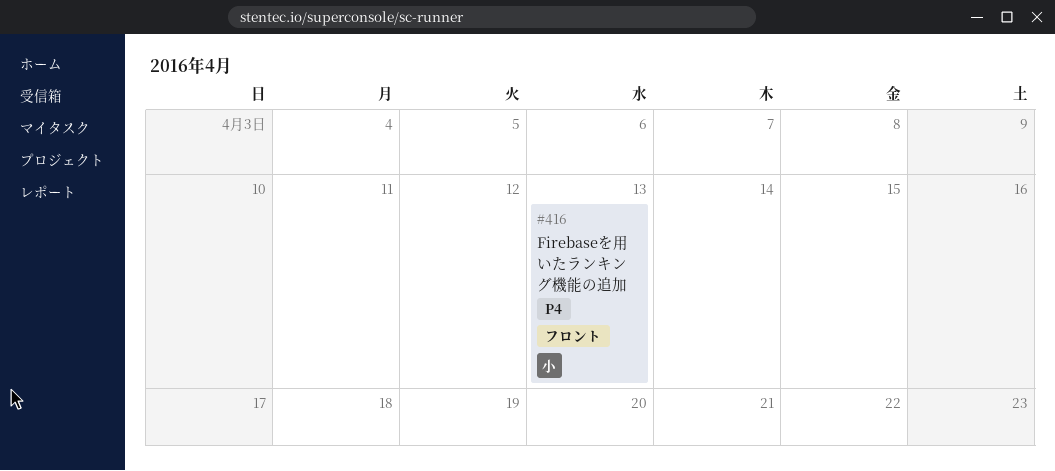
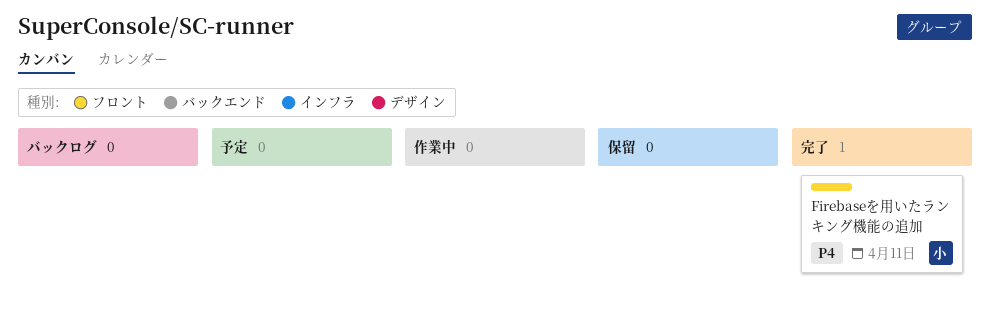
Firebaseを用いたランキング機能の追加, due: Apr 13 -> Apr 11

